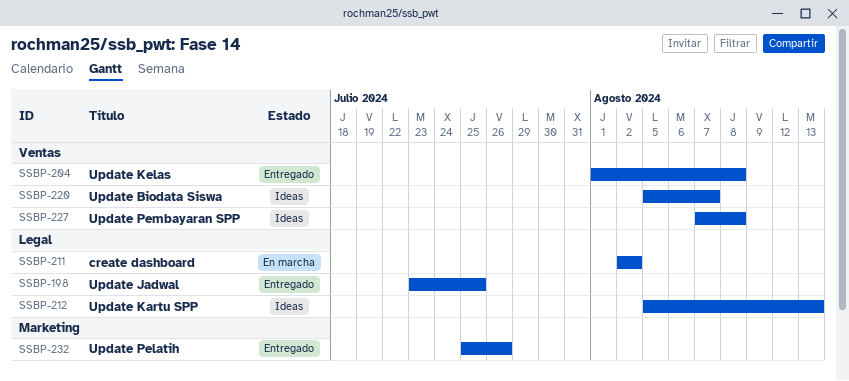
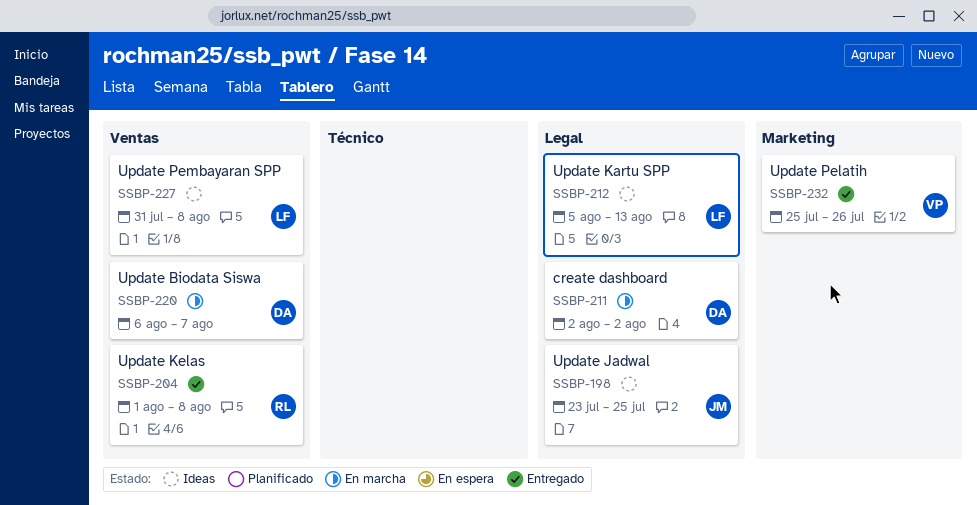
SSBP-198, status: Entregado -> Ideas
SSBP-220, status: Ideas -> En marcha
SSBP-220, start: Aug 5 -> Aug 6
SSBP-227, start: Aug 7 -> Jul 31

